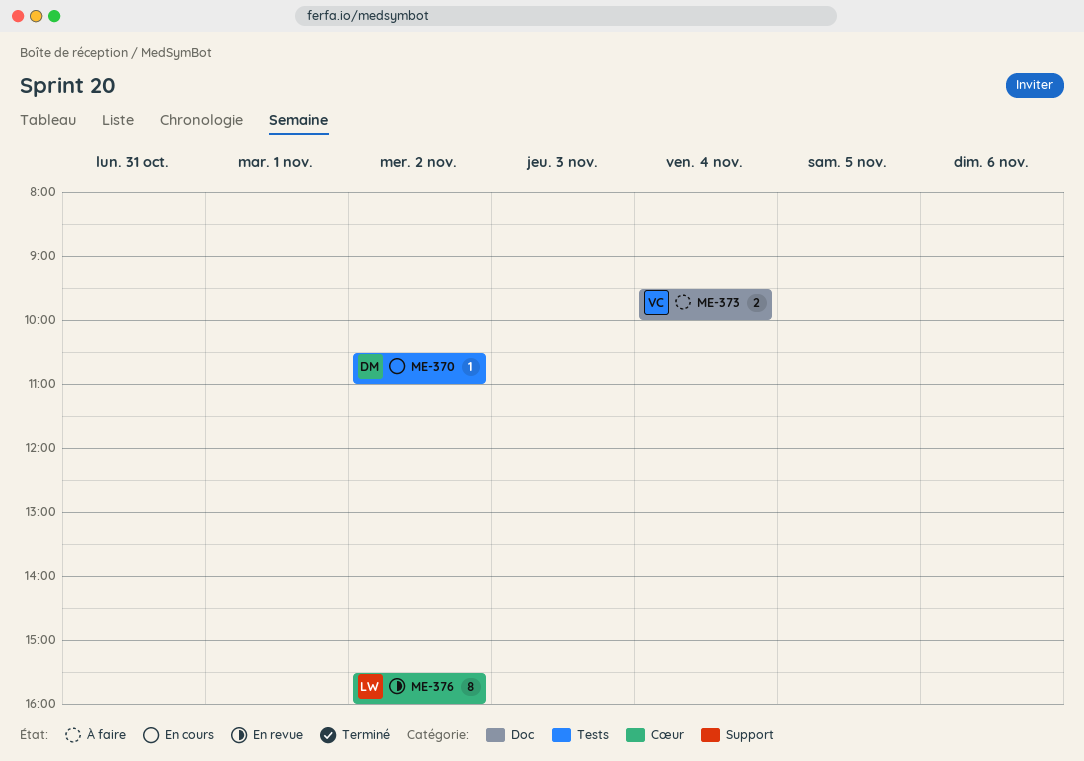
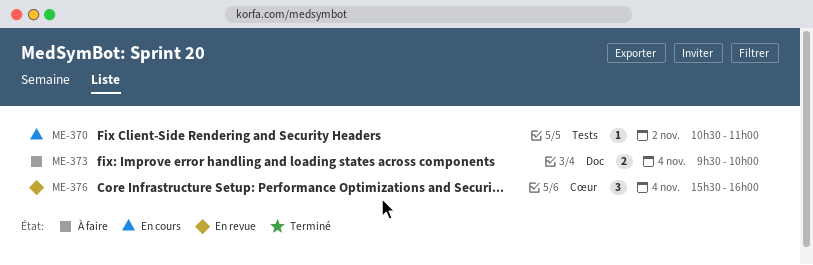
ME-376, estimate: 8 -> 3
ME-376, day: Nov 2 -> Nov 4

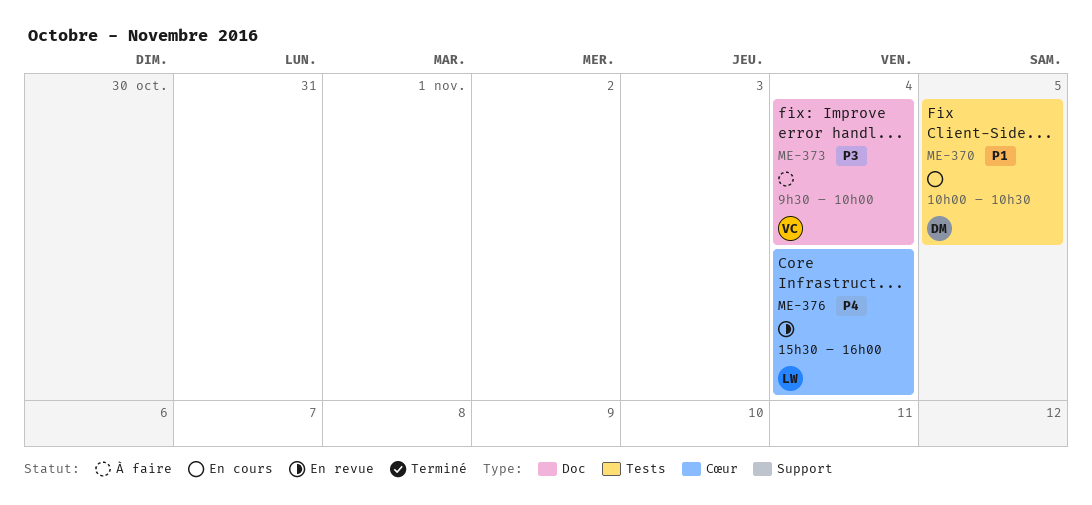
ME-370, day: Nov 2 -> Nov 5
ME-370, begins: 10:30 -> 10:00
ME-370, ends: 11:00 -> 10:30

